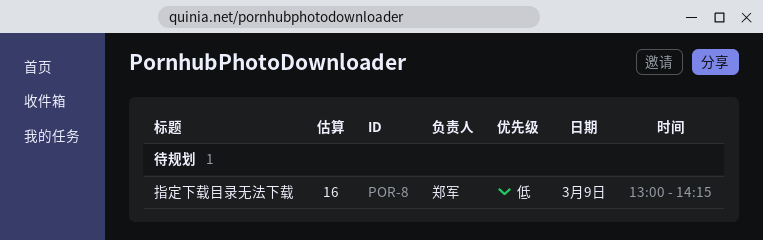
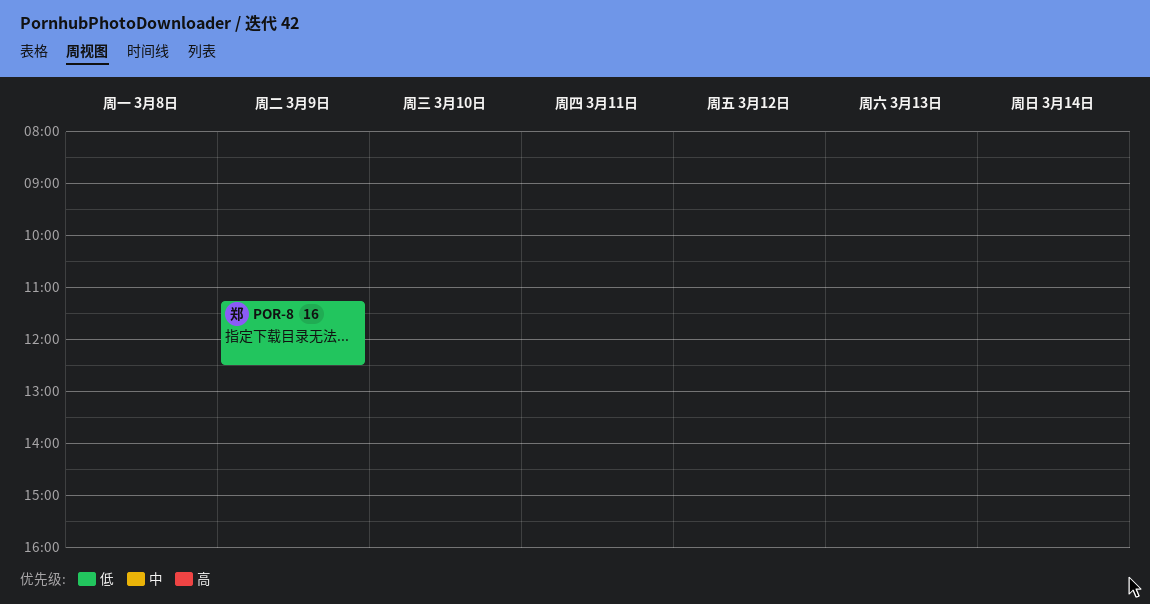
POR-8, begins: 13:00 -> 11:15
POR-8, ends: 14:15 -> 12:30

